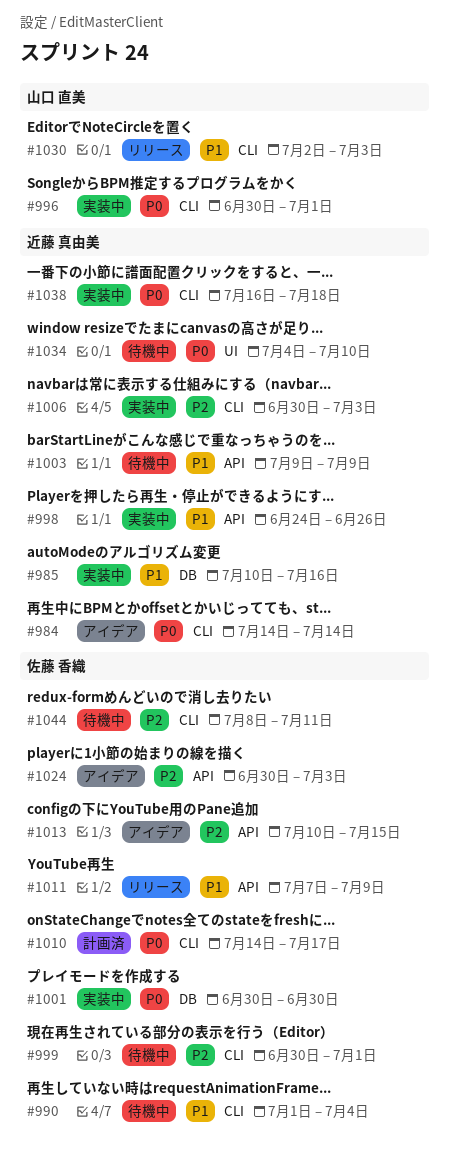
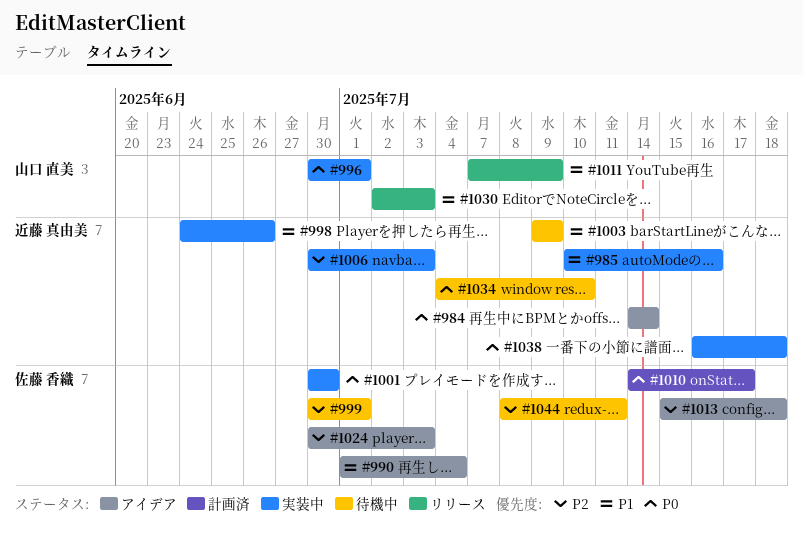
#990, status: 待機中 -> アイデア
#1011, owner: 佐藤 香織 -> 山口 直美
#1013, start: Jul 10 -> Jul 15
#1013, due: Jul 15 -> Jul 18

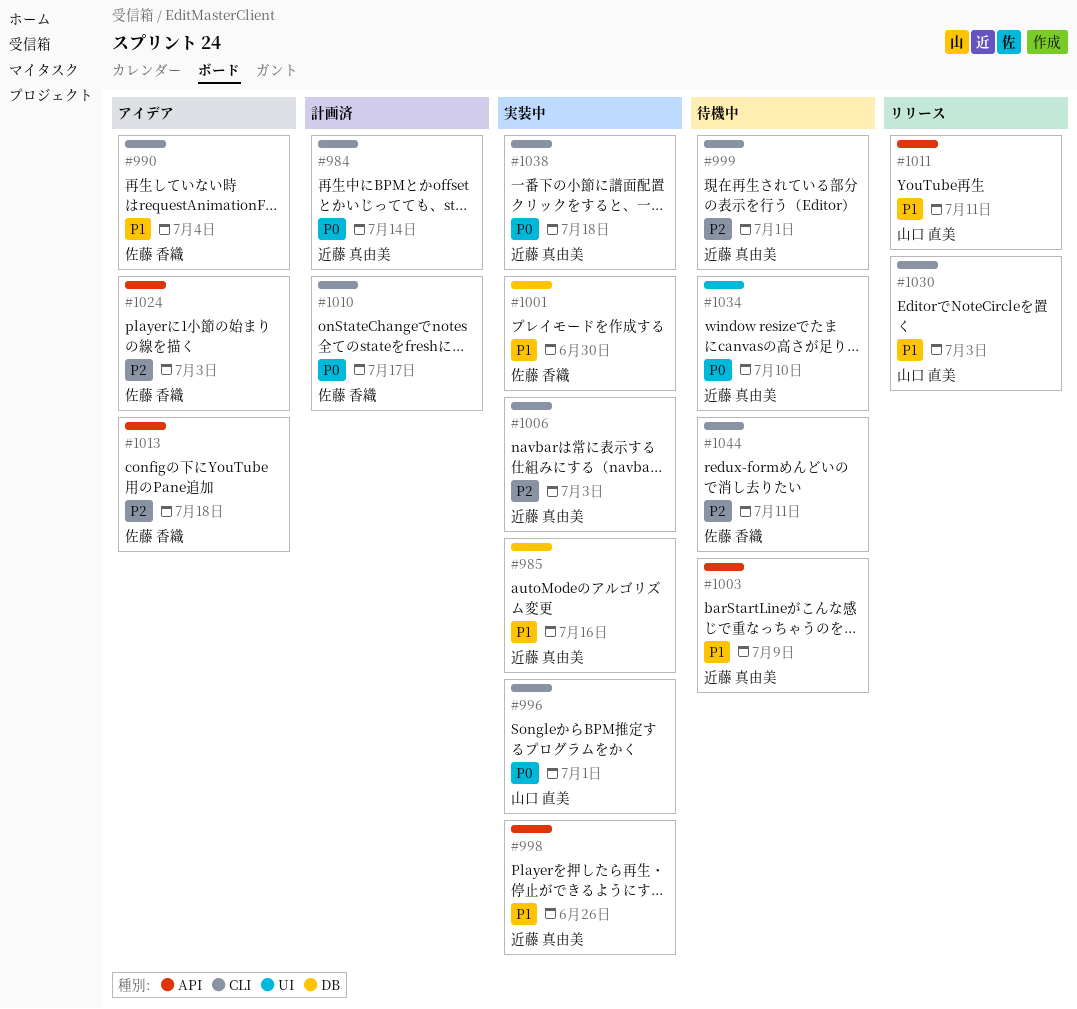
#984, status: アイデア -> 計画済
#999, owner: 佐藤 香織 -> 近藤 真由美
#1001, priority: P0 -> P1
#1011, due: Jul 9 -> Jul 11

